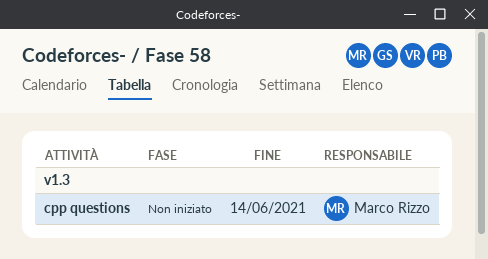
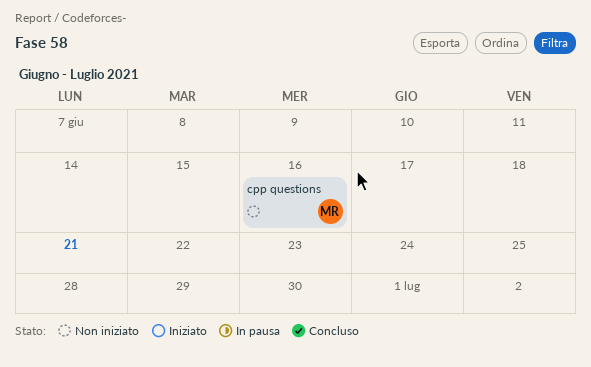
cpp questions, due: Jun 14 -> Jun 16

